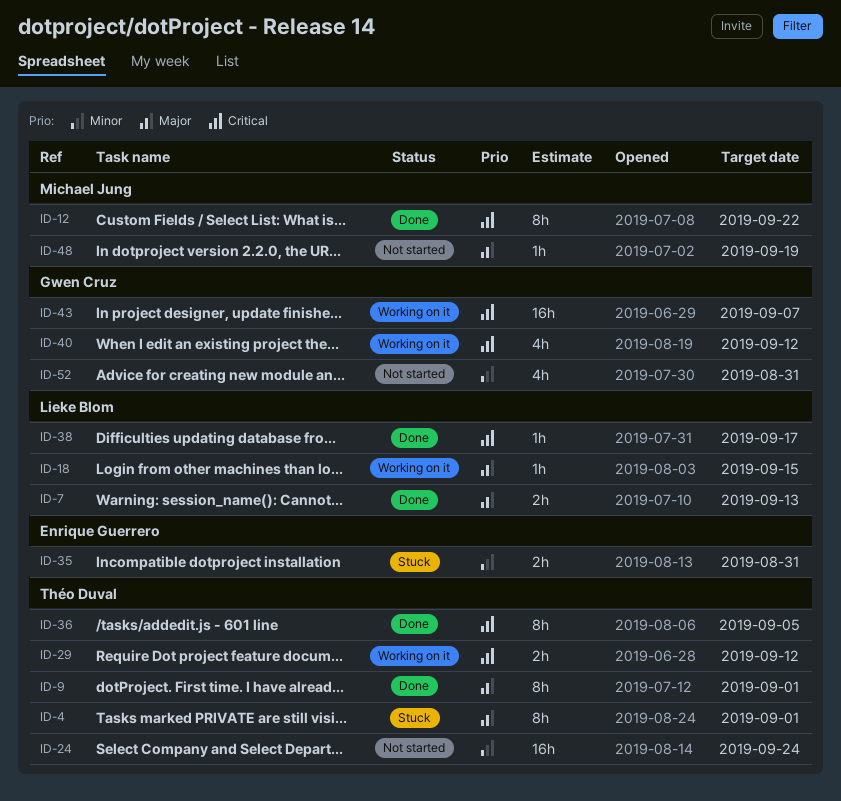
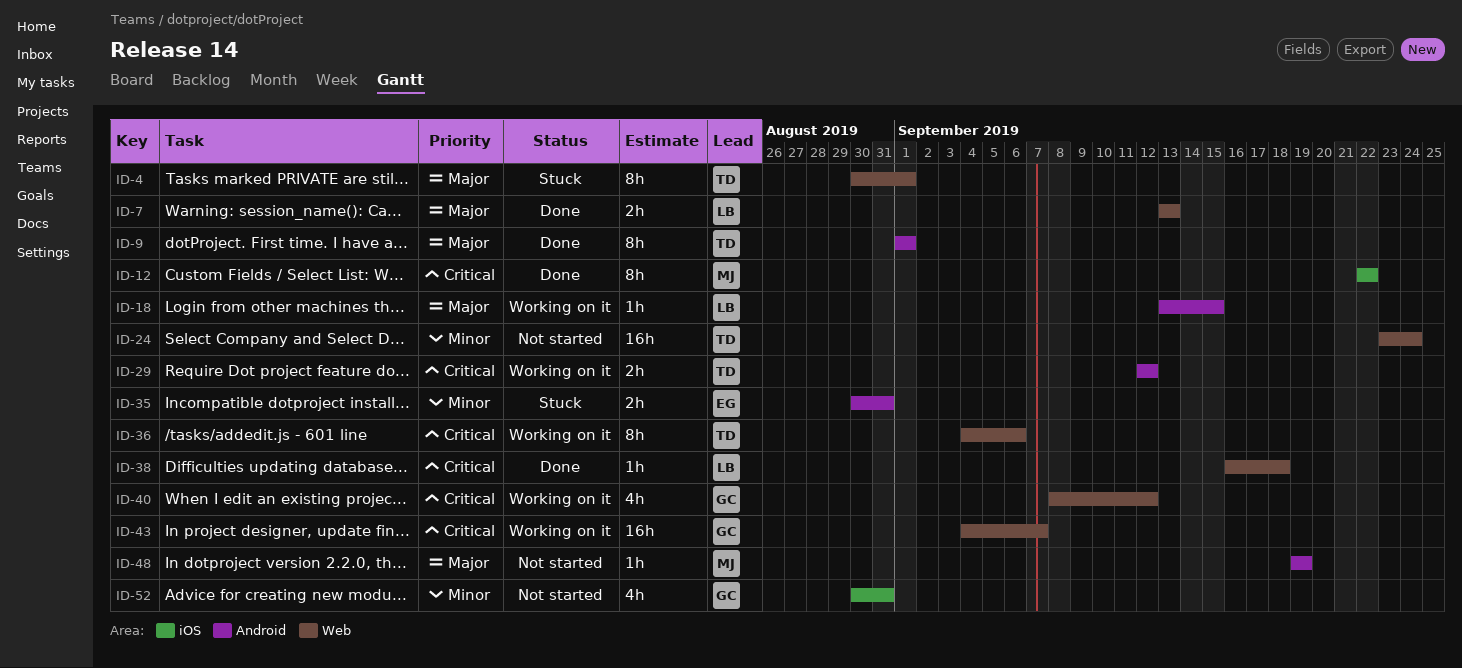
ID-36, status: Done -> Working on it
ID-36, due: Sep 5 -> Sep 6
ID-38, due: Sep 17 -> Sep 18

